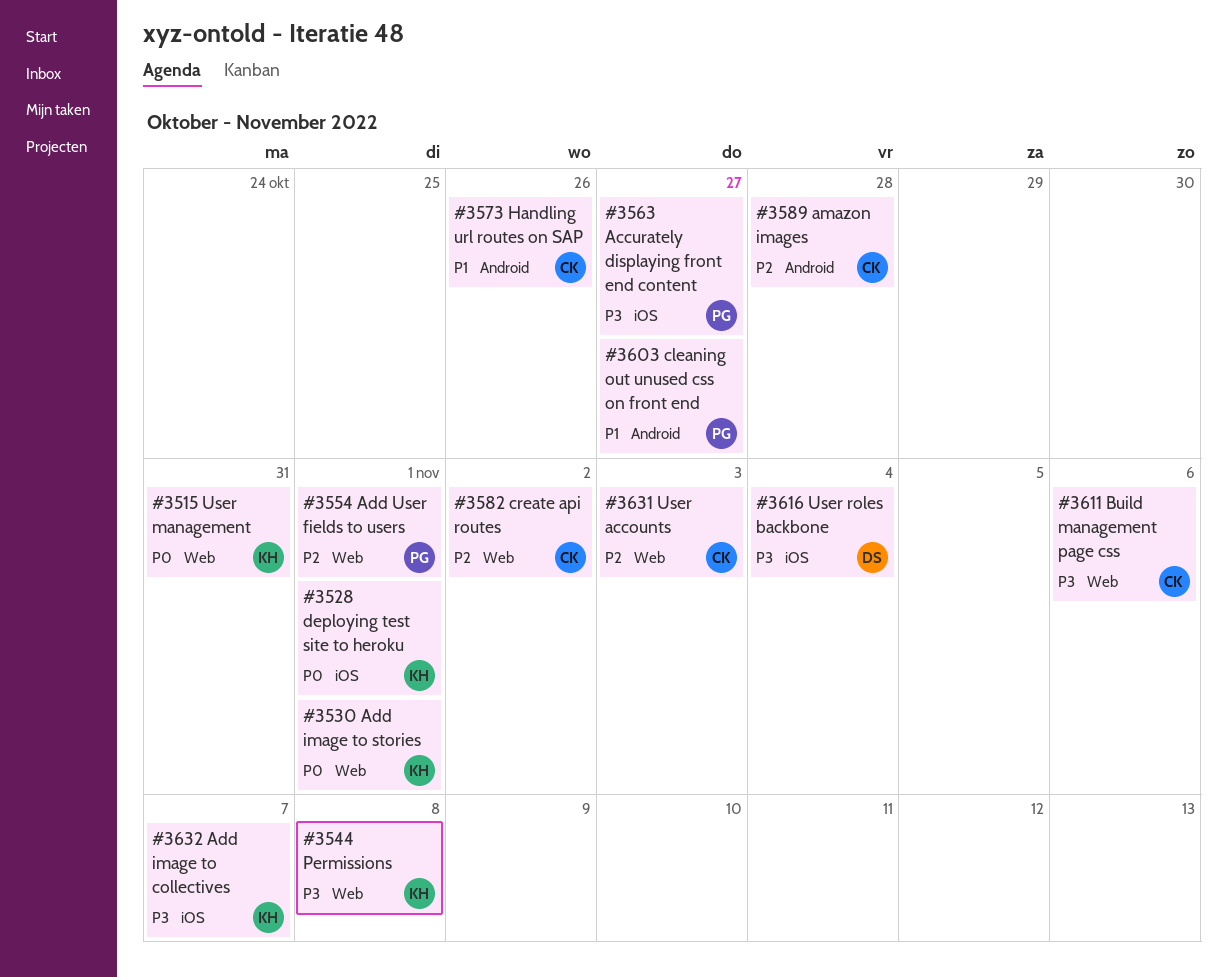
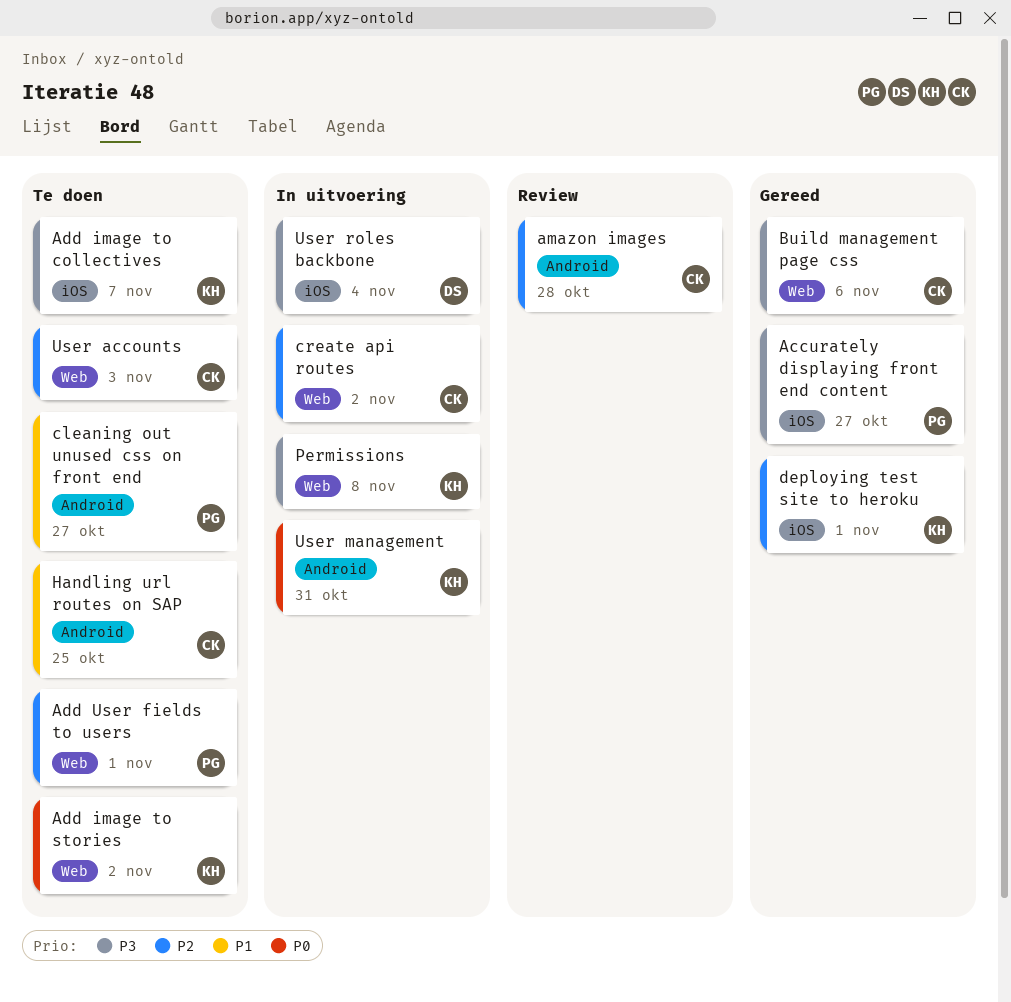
Add image to stories, due: Nov 1 -> Nov 2
deploying test site to heroku, priority: P0 -> P2
Handling url routes on SAP, due: Oct 26 -> Oct 25
User management, label: Web -> Android

